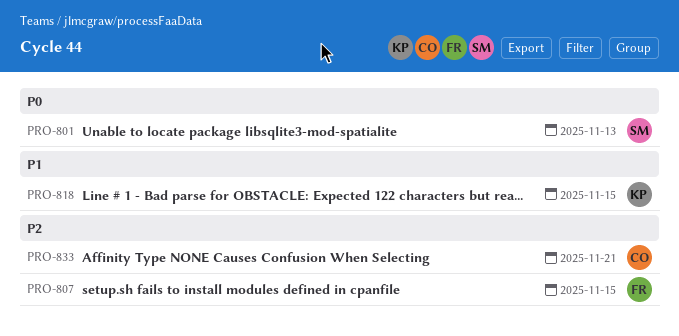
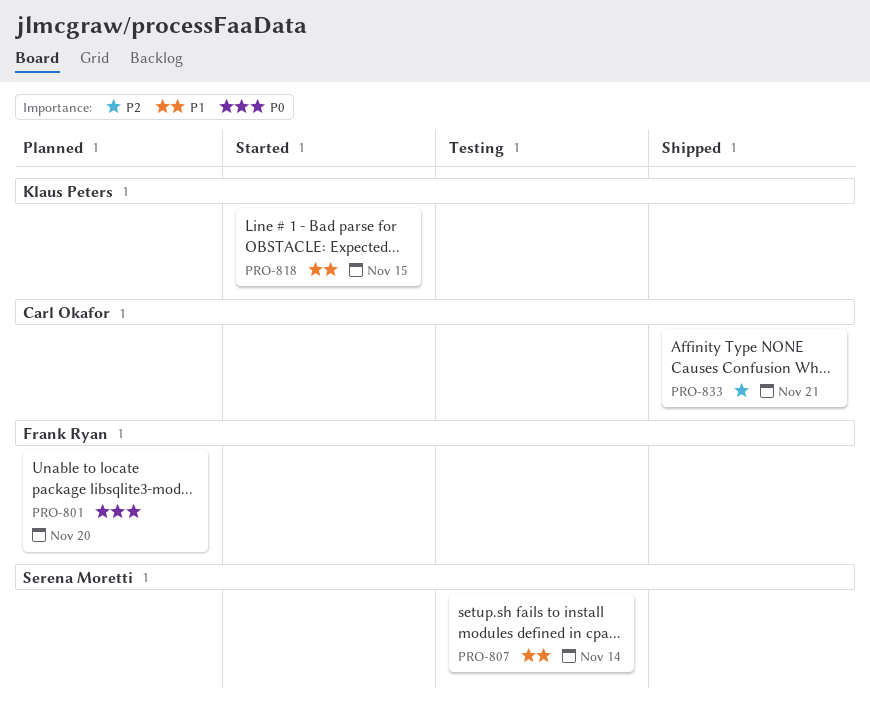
PRO-801, owner: Serena Moretti -> Frank Ryan
PRO-801, due: Nov 13 -> Nov 20
PRO-807, owner: Frank Ryan -> Serena Moretti
PRO-807, priority: P2 -> P1
PRO-807, due: Nov 15 -> Nov 14

